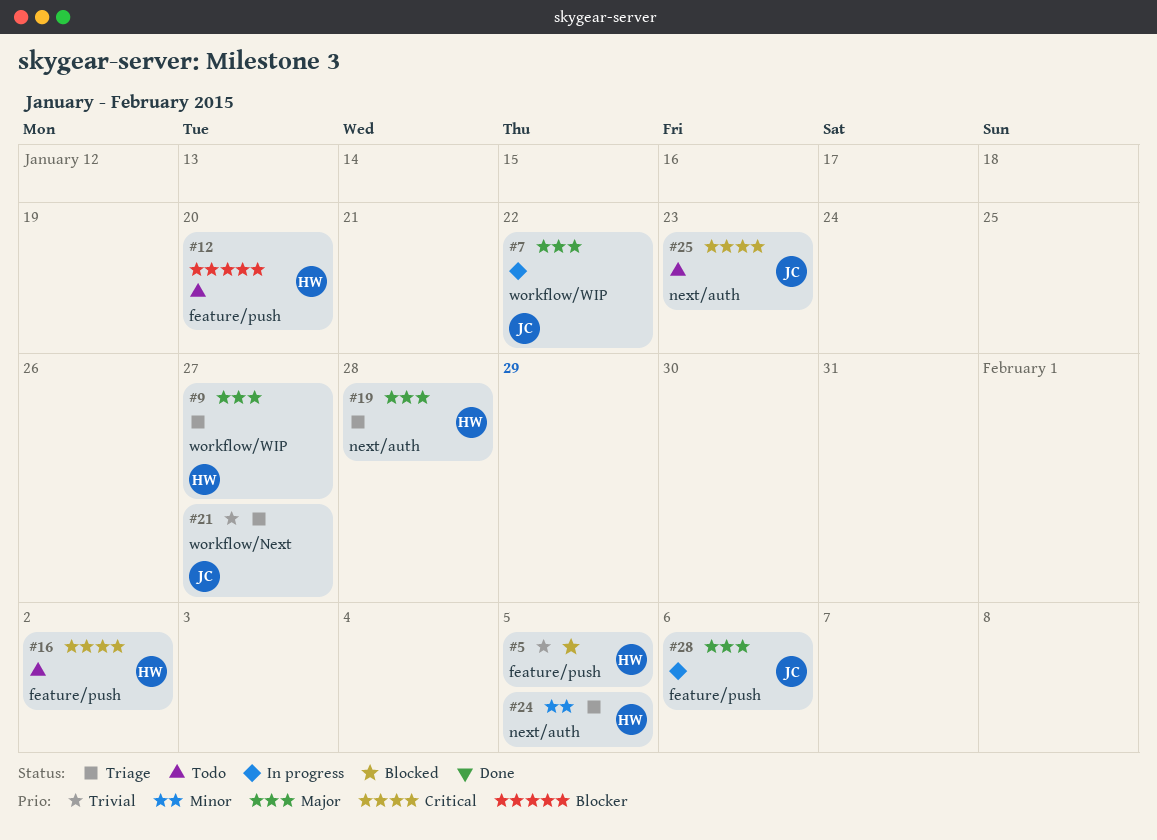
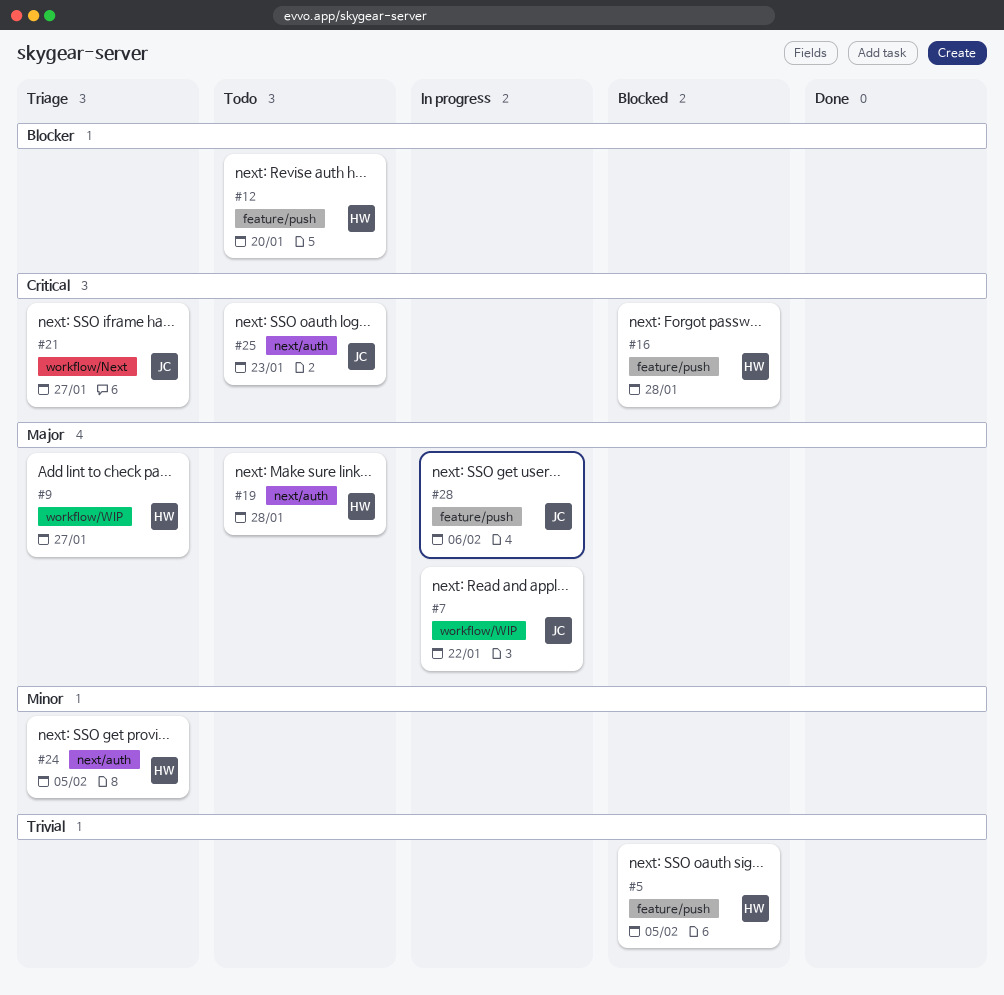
#16, status: Todo -> Blocked
#16, due: Feb 2 -> Jan 28
#19, status: Triage -> Todo
#21, priority: Trivial -> Critical

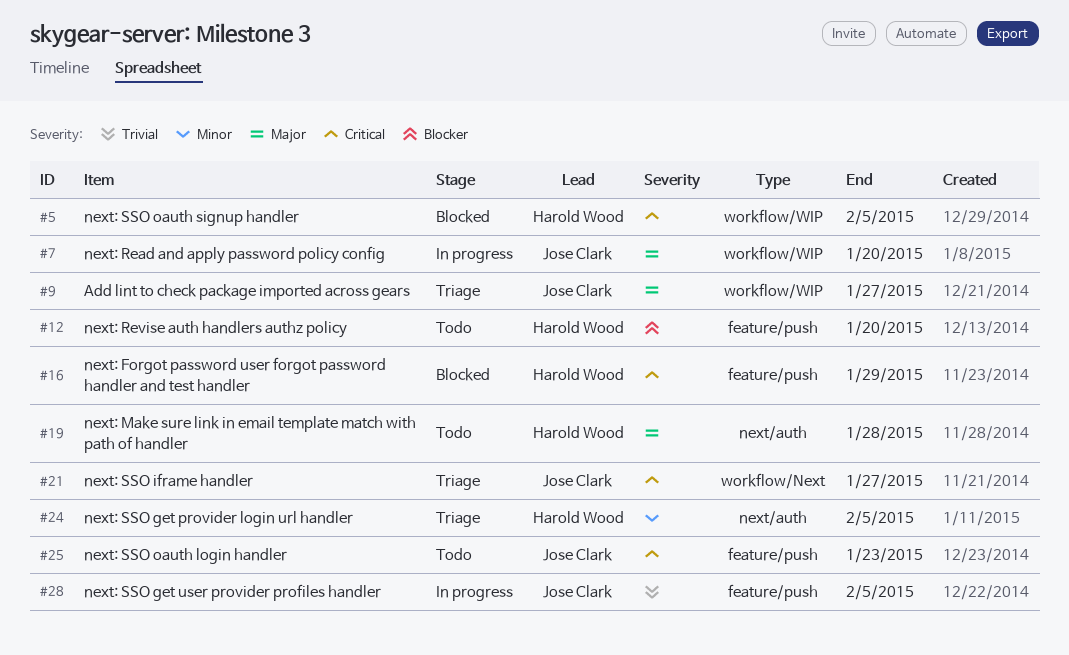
#5, priority: Trivial -> Critical
#5, label: feature/push -> workflow/WIP
#7, due: Jan 22 -> Jan 20
#9, owner: Harold Wood -> Jose Clark
#16, due: Jan 28 -> Jan 29
#25, label: next/auth -> feature/push
#28, priority: Major -> Trivial
#28, due: Feb 6 -> Feb 5

